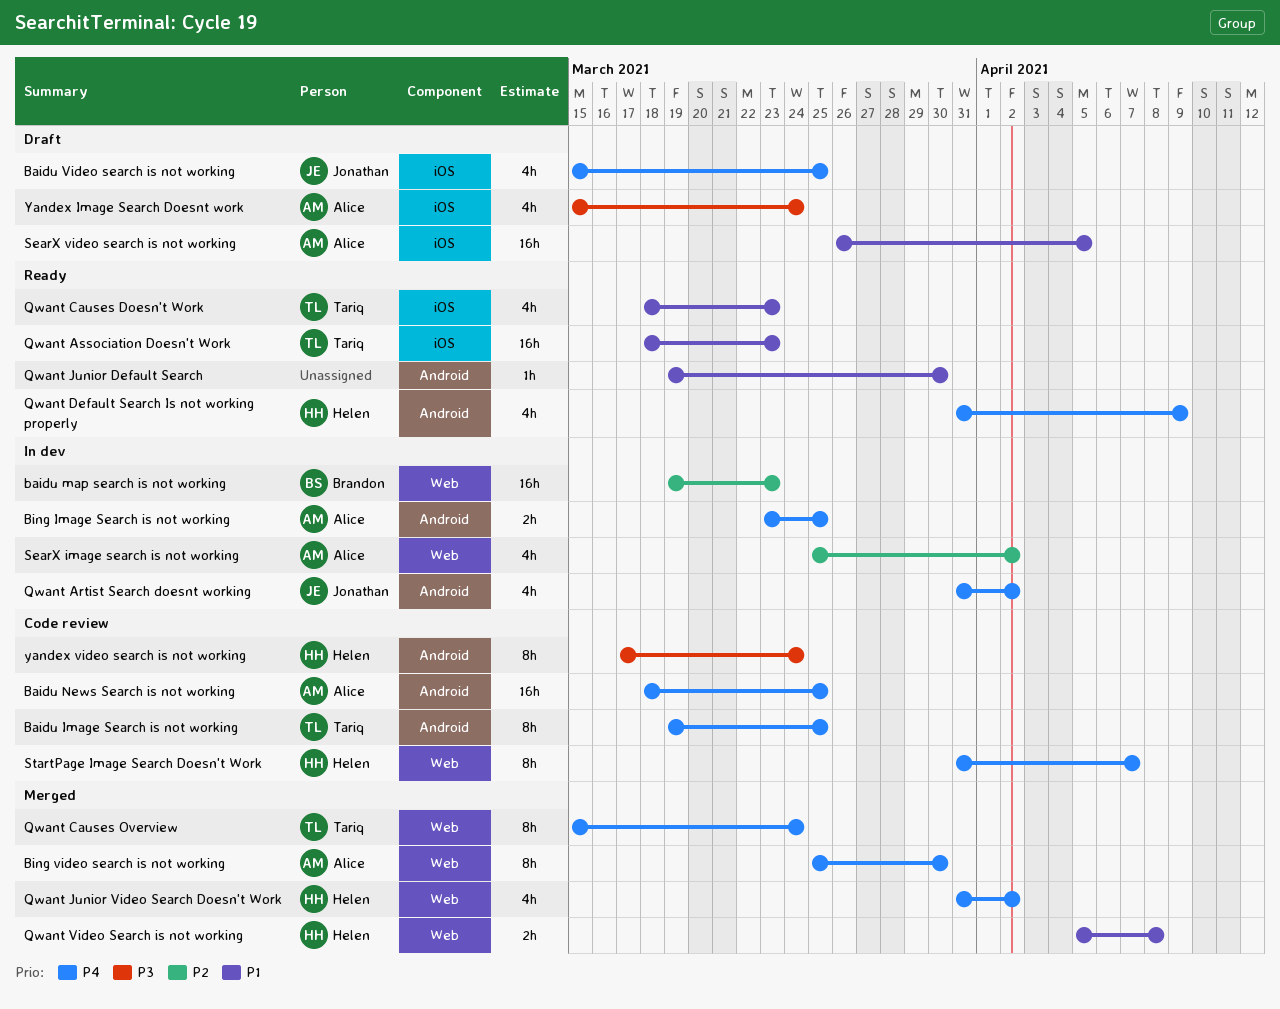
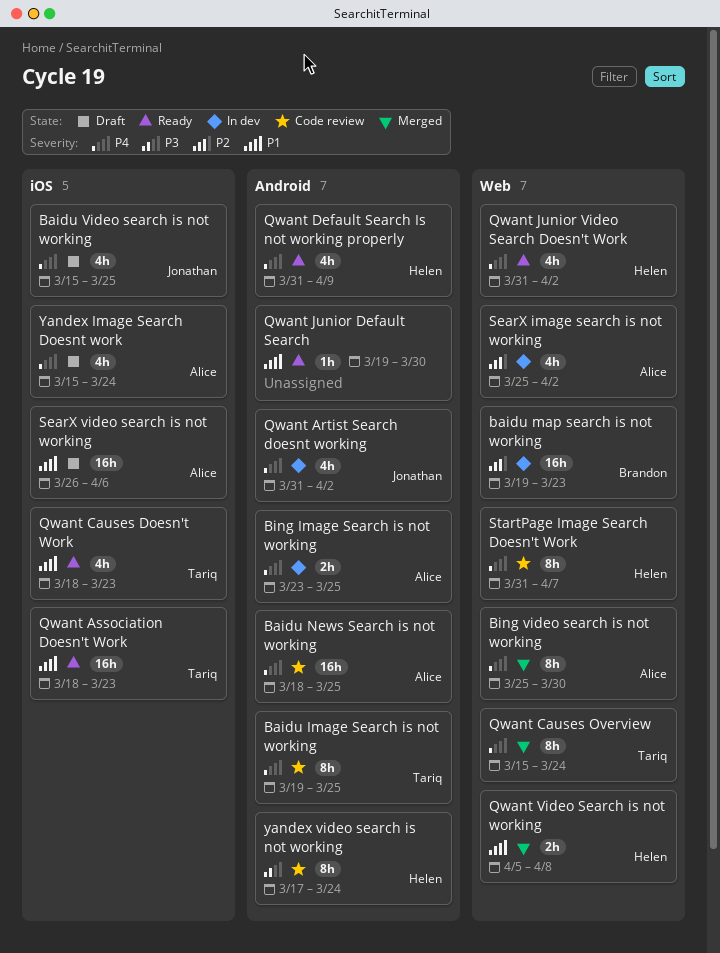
Qwant Junior Video Search Doesn't Work, status: Merged -> Ready
SearX video search is not working, due: Apr 5 -> Apr 6
Yandex Image Search Doesnt work, priority: P3 -> P4

